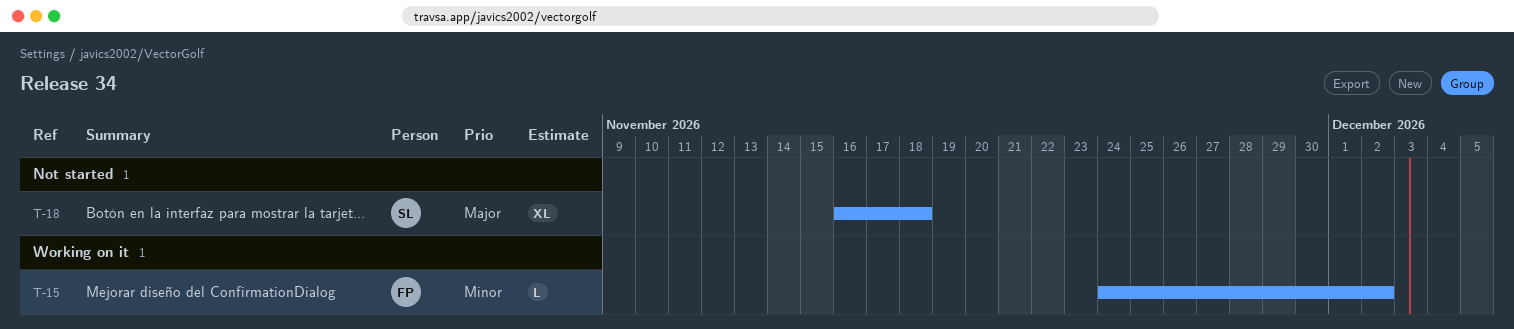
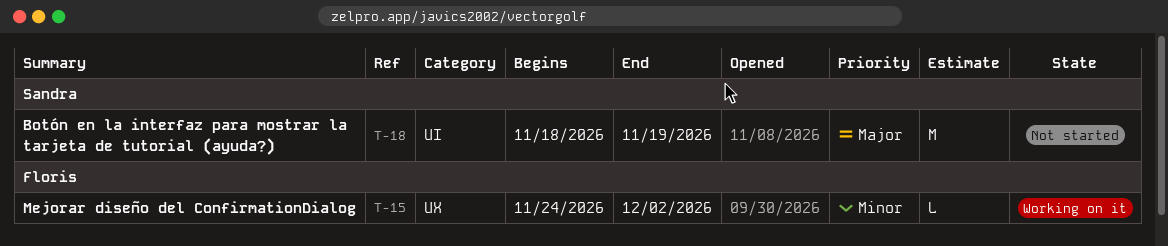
T-18, estimate: XL -> M
T-18, start: Nov 16 -> Nov 18
T-18, due: Nov 18 -> Nov 19

